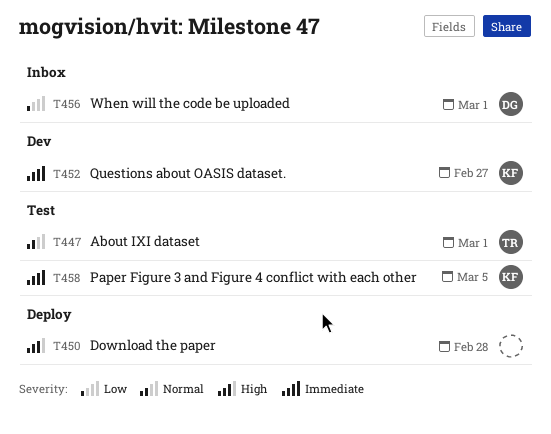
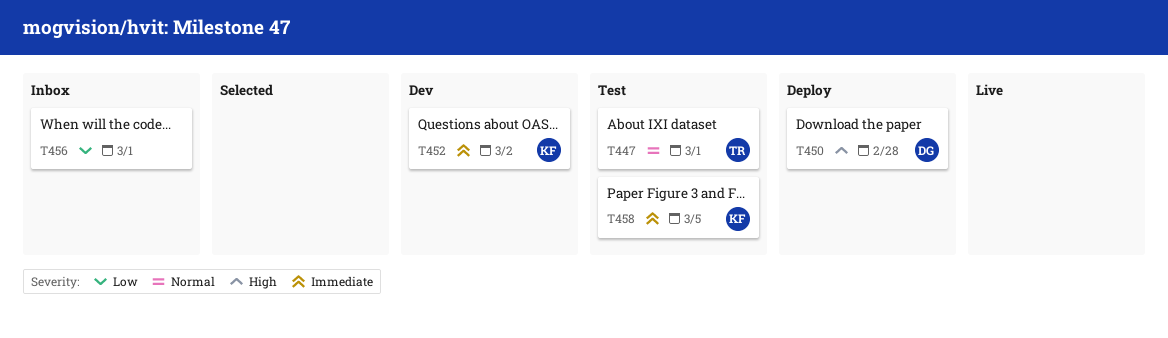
T450, owner: none -> DG
T452, due: Feb 27 -> Mar 2
T456, owner: DG -> none

